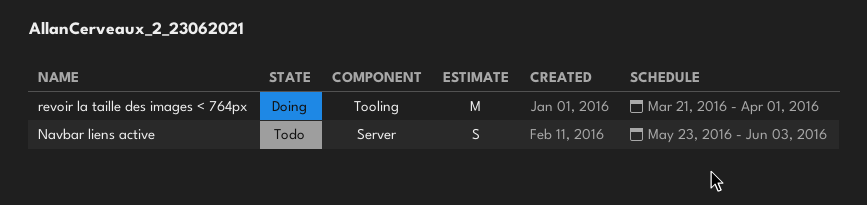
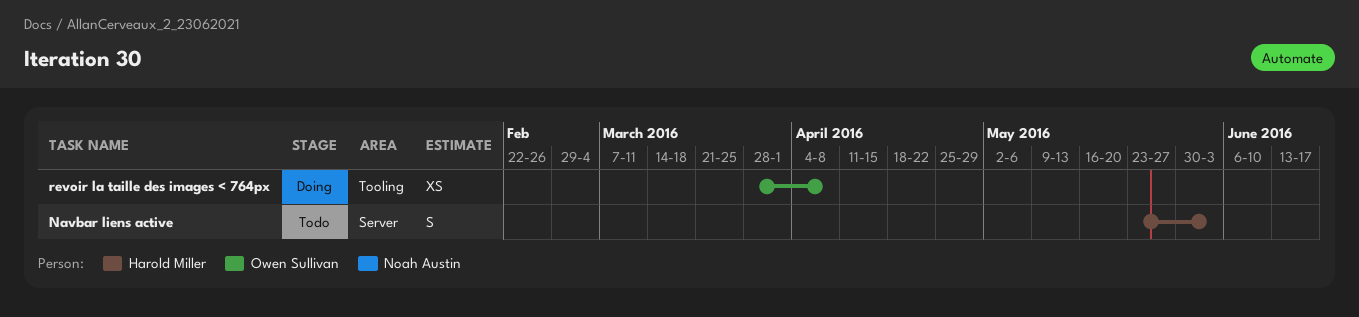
revoir la taille des images < 764px, estimate: M -> XS
revoir la taille des images < 764px, start: Mar 21 -> Mar 28
revoir la taille des images < 764px, due: Apr 1 -> Apr 8

